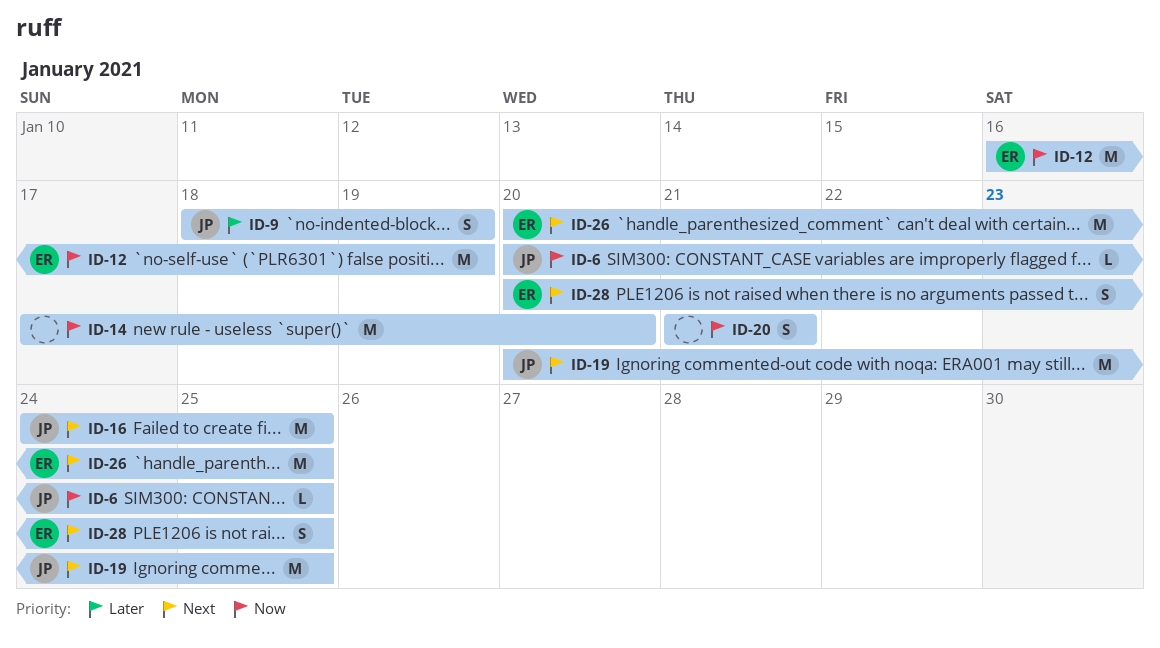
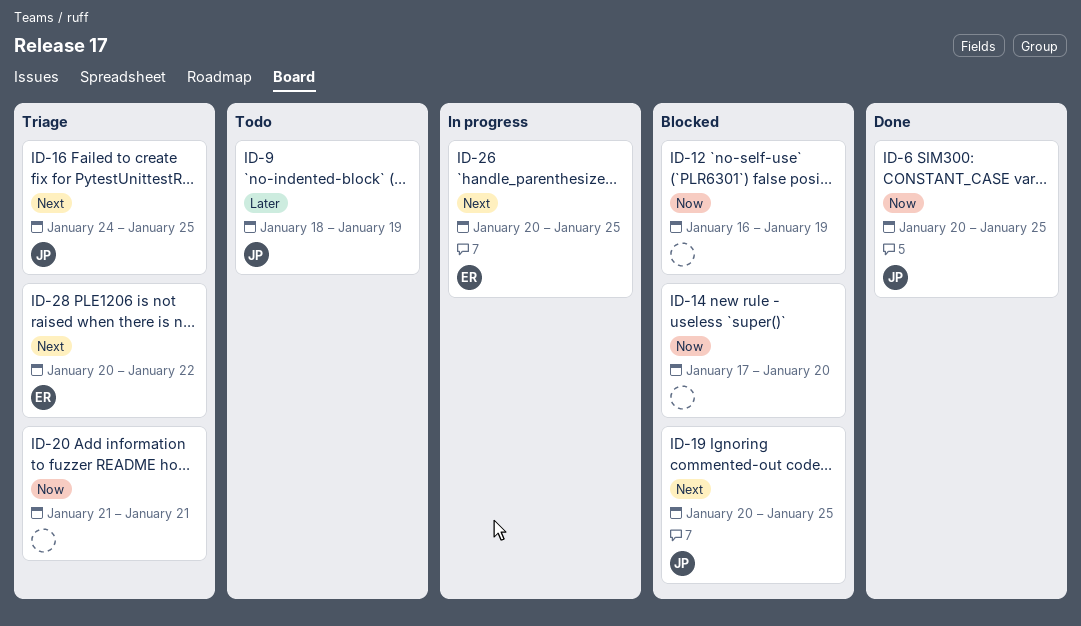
ID-12, owner: ER -> none
ID-28, due: Jan 25 -> Jan 22

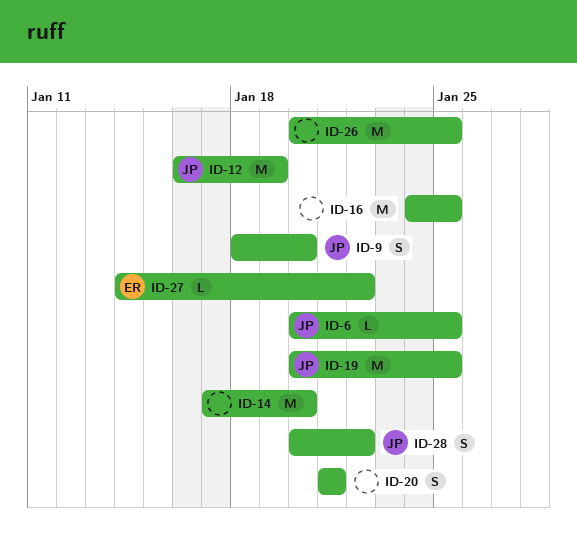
ID-9, due: Jan 19 -> Jan 20
ID-12, owner: none -> JP
ID-16, owner: JP -> none
ID-26, owner: ER -> none
ID-27: none -> present
ID-28, owner: ER -> JP

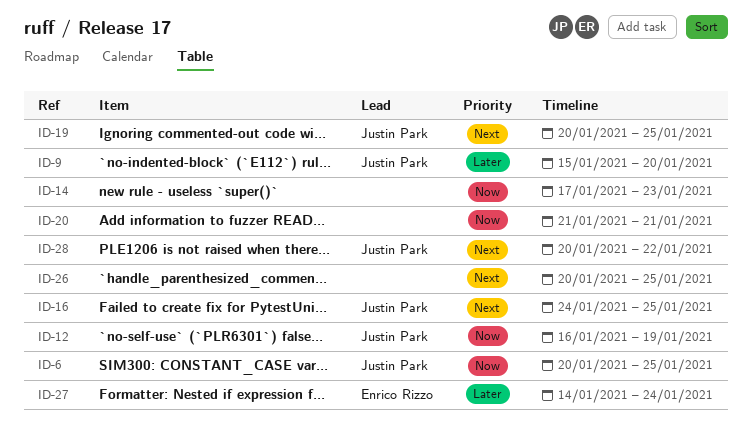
ID-9, start: Jan 18 -> Jan 15
ID-14, due: Jan 20 -> Jan 23
ID-16, owner: none -> Justin Park
ID-27, due: Jan 22 -> Jan 24

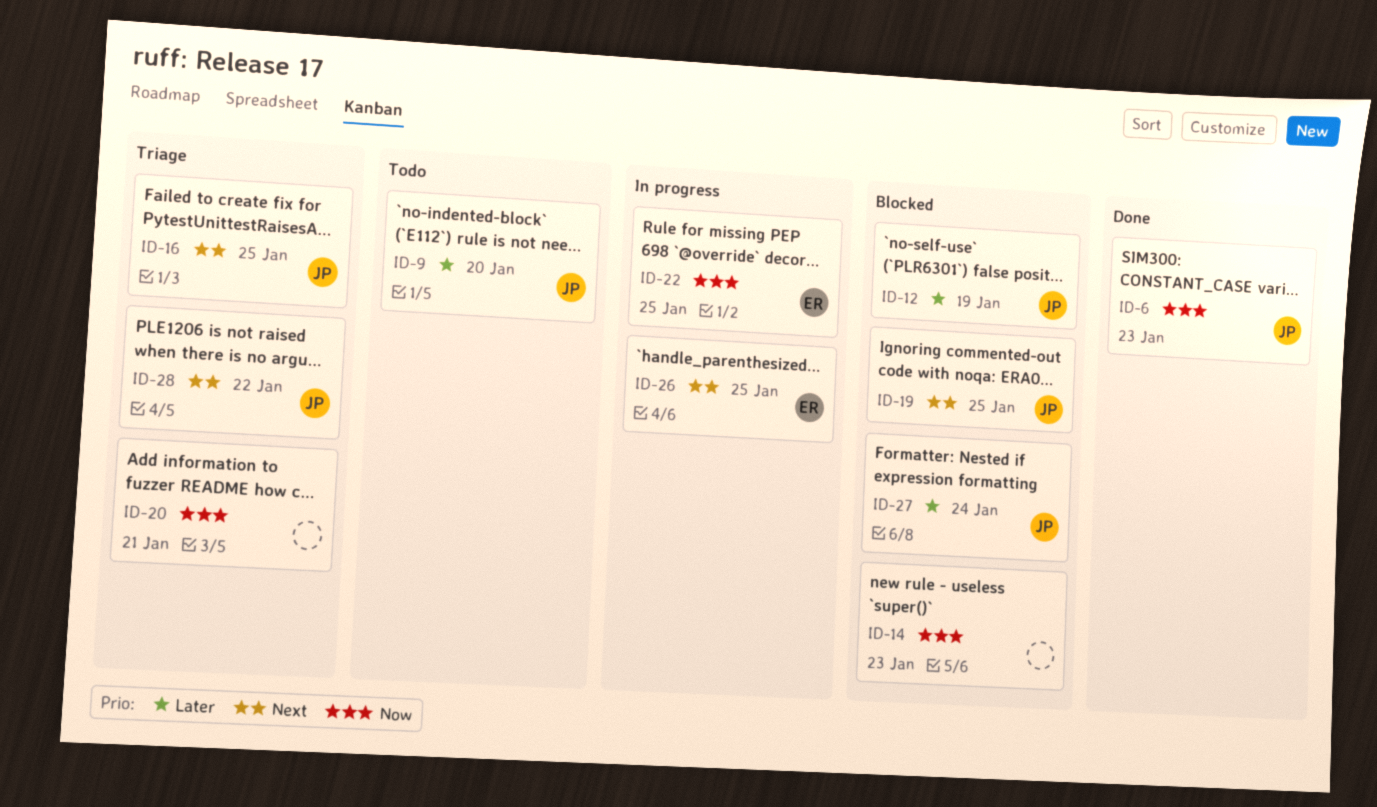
ID-6, due: Jan 25 -> Jan 23
ID-12, priority: Now -> Later
ID-22: none -> present
ID-26, owner: none -> Enrico Rizzo
ID-27, owner: Enrico Rizzo -> Justin Park

